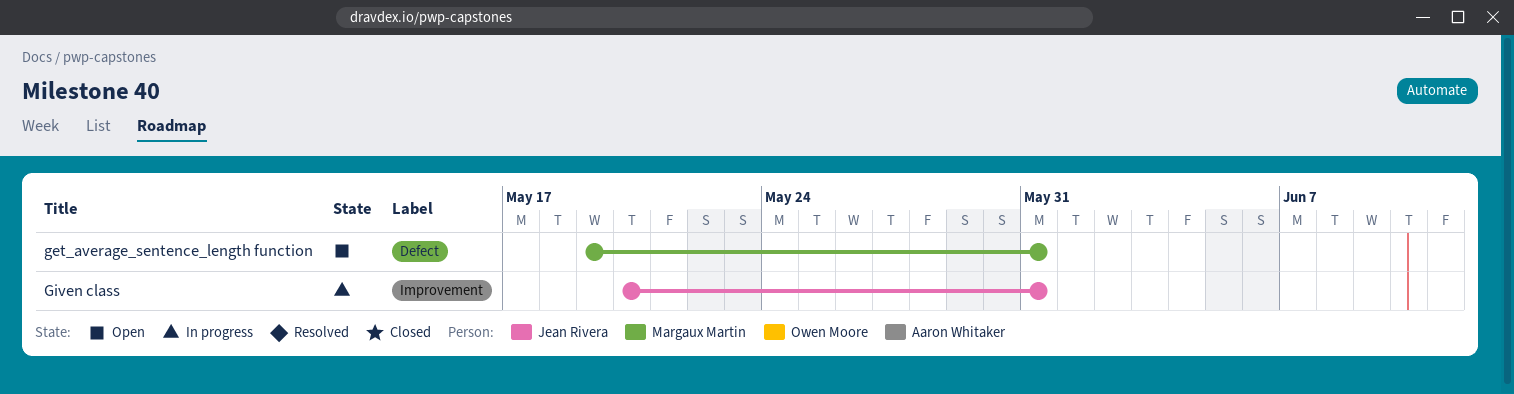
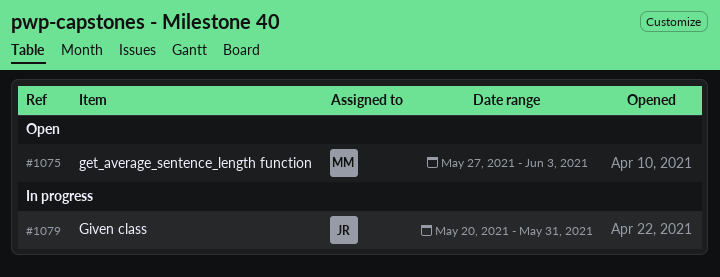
get_average_sentence_length function, start: May 19 -> May 27
get_average_sentence_length function, due: May 31 -> Jun 3

